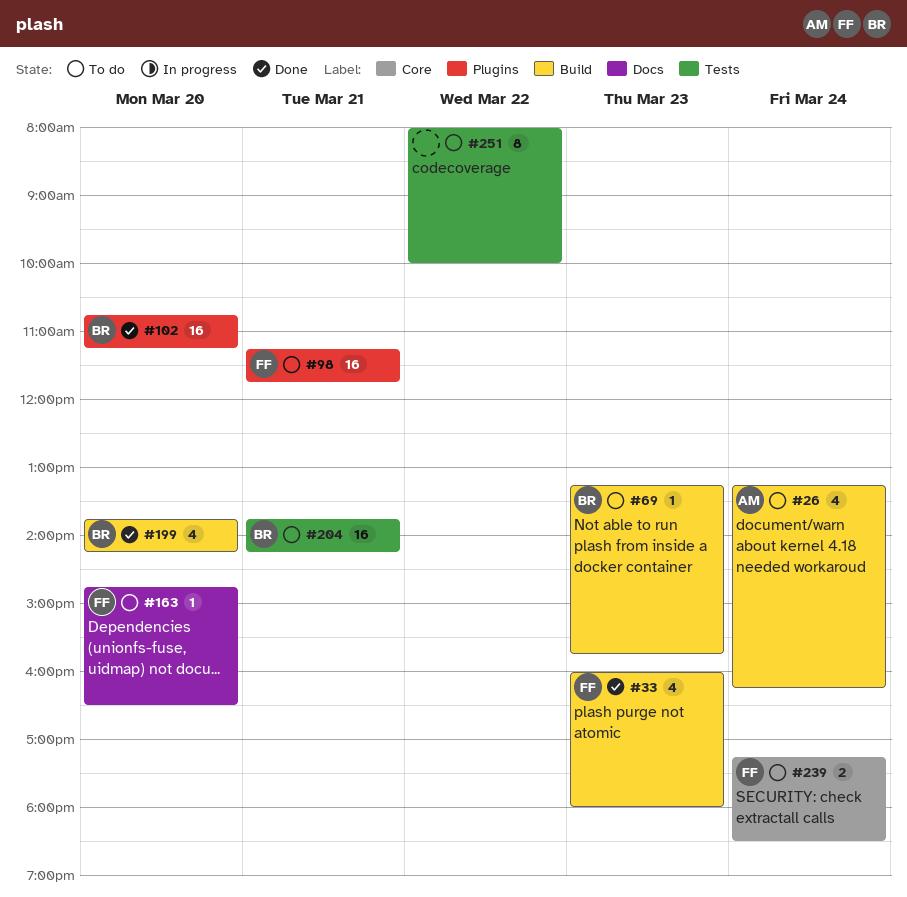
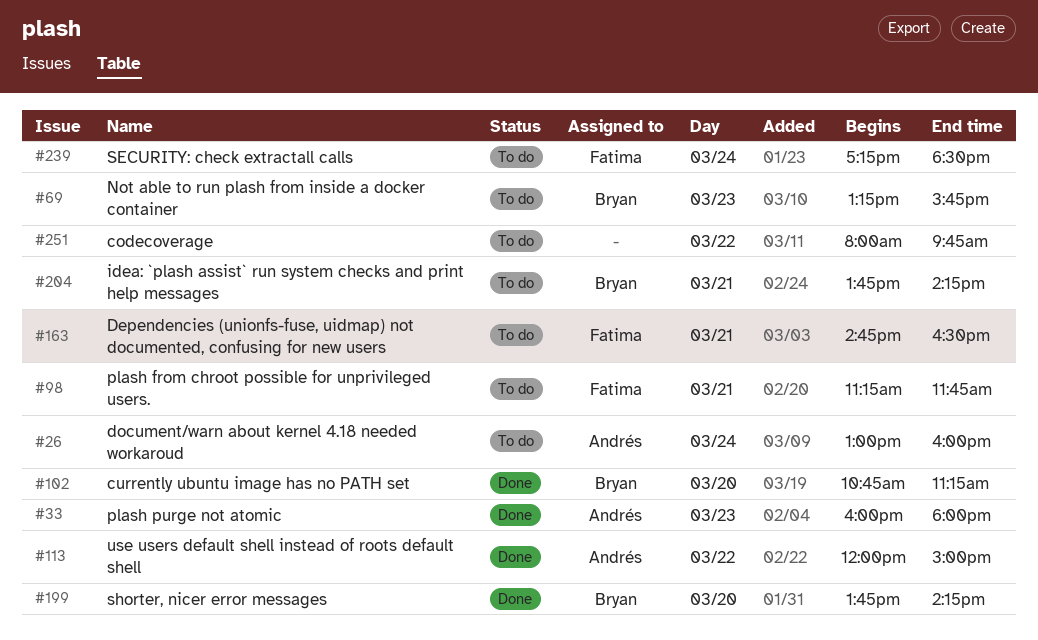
#26, begins: 13:15 -> 13:00
#26, ends: 16:15 -> 16:00
#33, owner: Fatima -> Andrés
#113: none -> present
#163, day: Mar 20 -> Mar 21
#251, ends: 10:00 -> 09:45

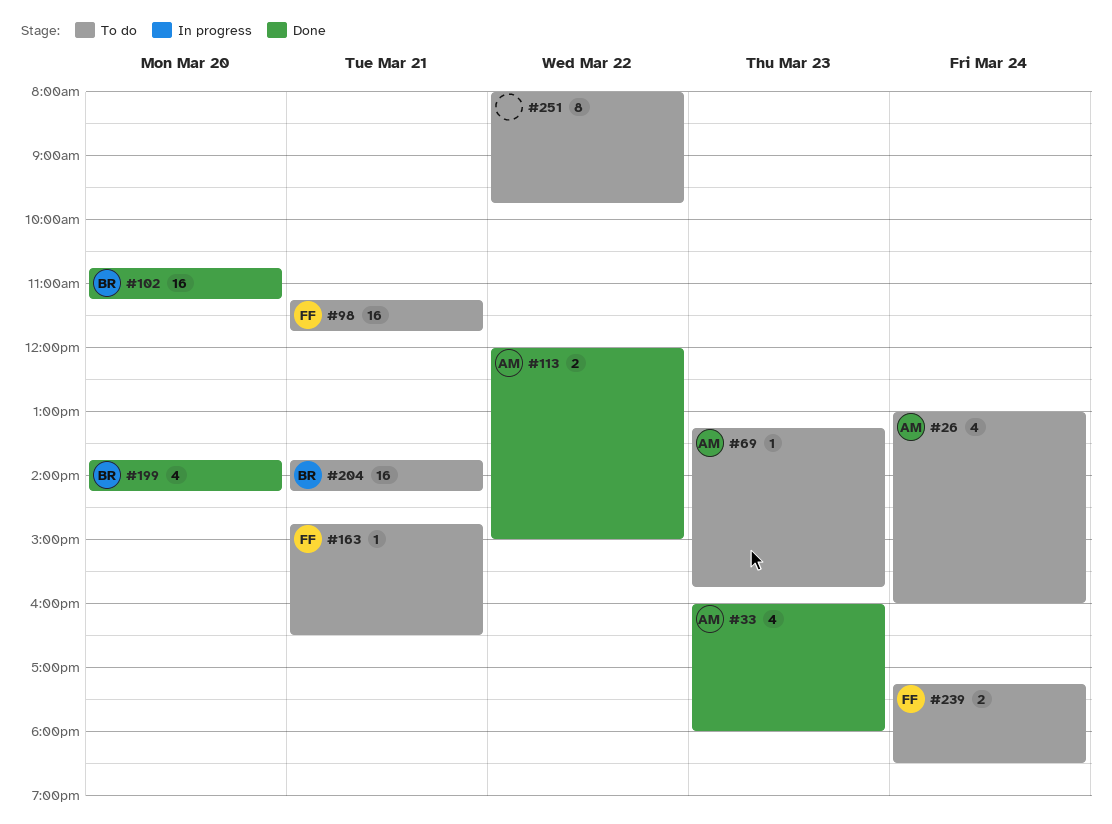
#69, owner: Bryan -> Andrés

